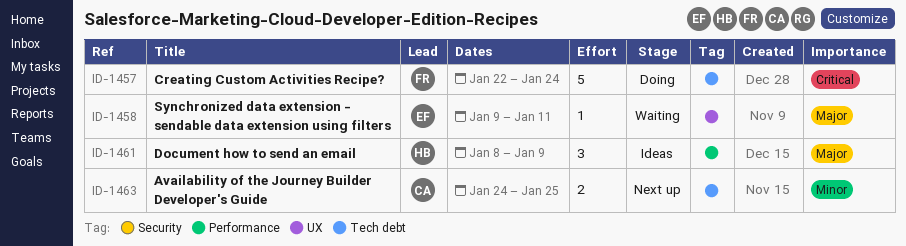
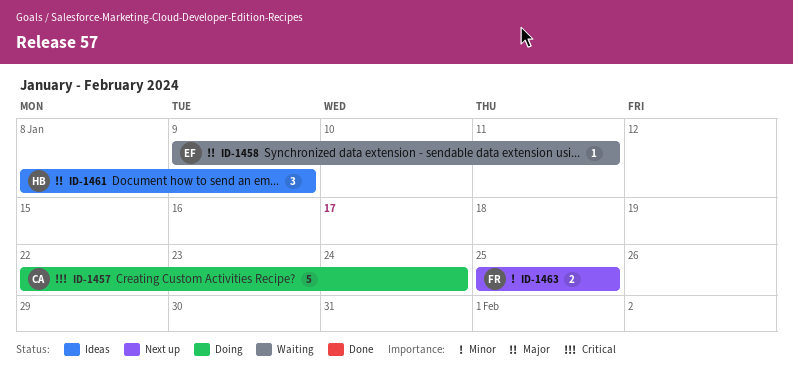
ID-1457, owner: FR -> CA
ID-1463, owner: CA -> FR
ID-1463, start: Jan 24 -> Jan 25

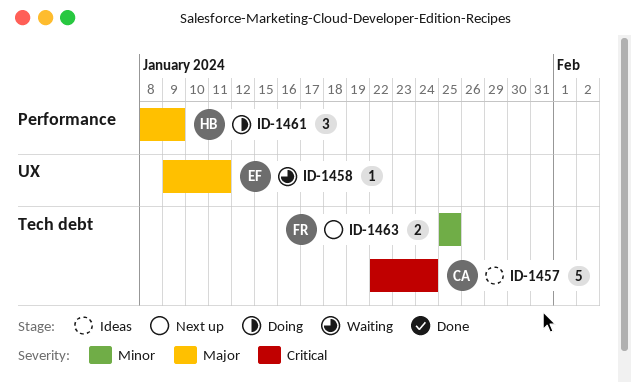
ID-1457, status: Doing -> Ideas
ID-1461, status: Ideas -> Doing

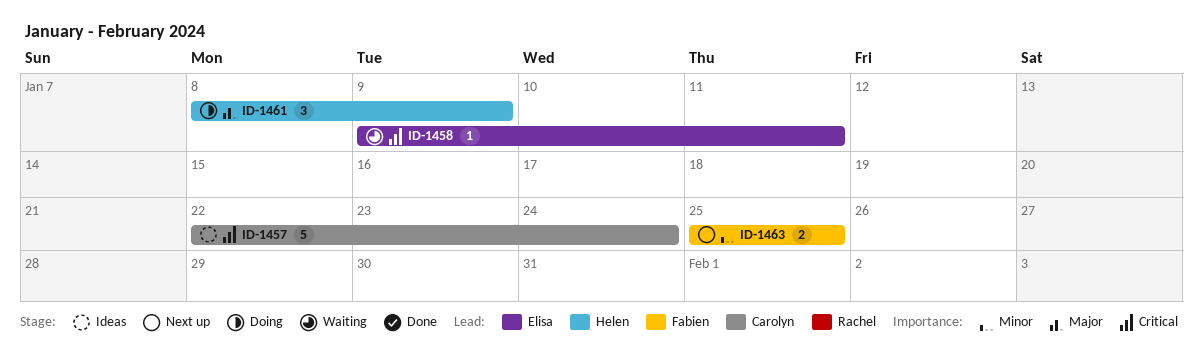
ID-1458, priority: Major -> Critical

